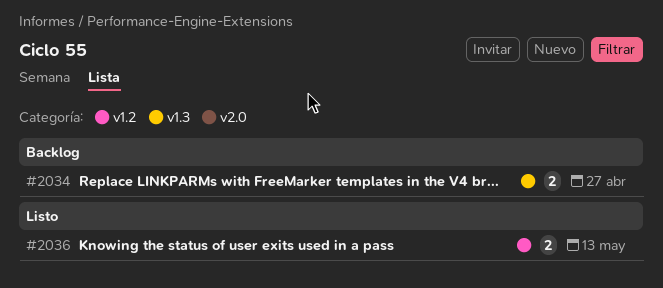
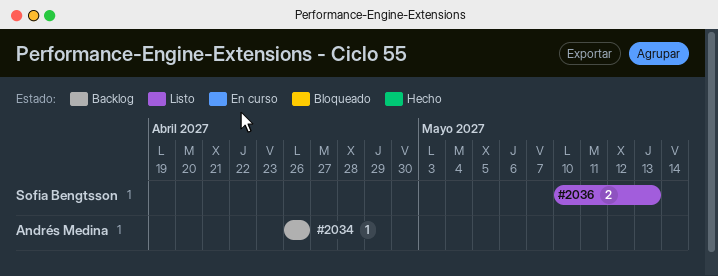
#2034, estimate: 2 -> 1
#2034, due: Apr 27 -> Apr 26

